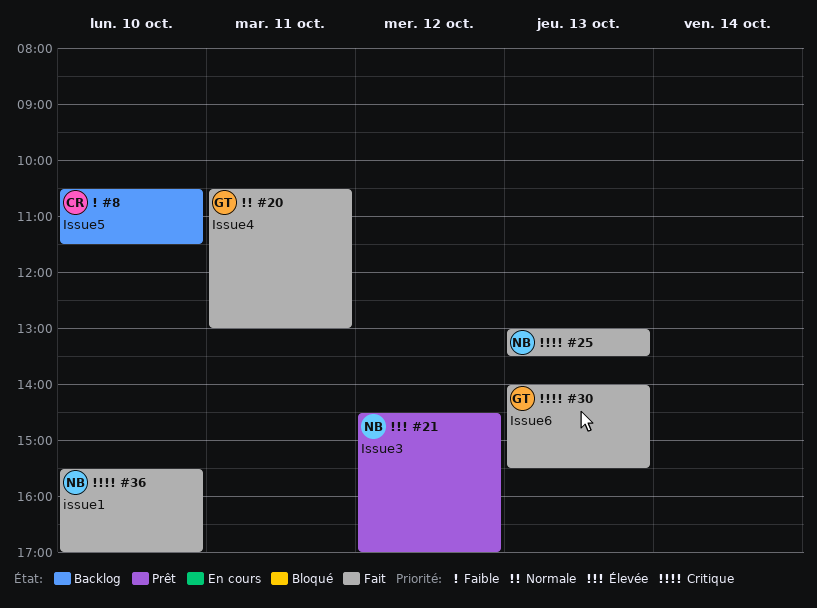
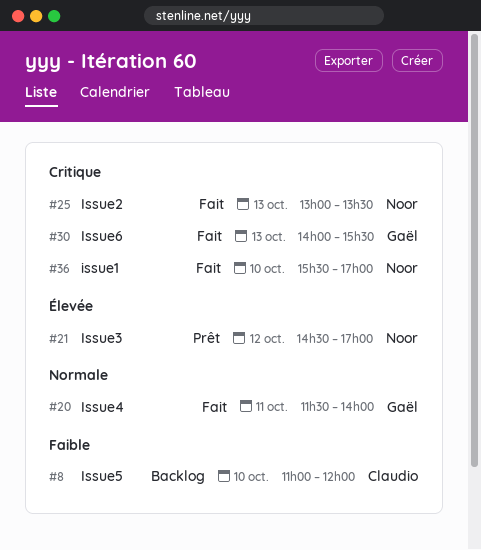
#8, begins: 10:30 -> 11:00
#8, ends: 11:30 -> 12:00
#20, begins: 10:30 -> 11:30
#20, ends: 13:00 -> 14:00

